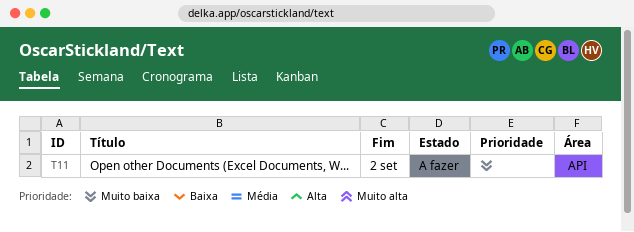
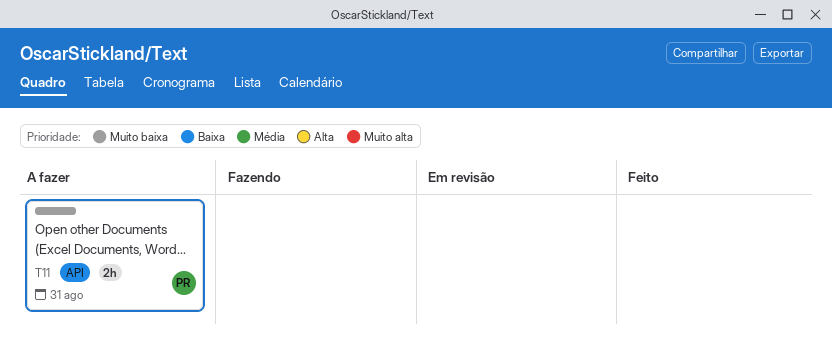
T11, due: Sep 2 -> Aug 31

